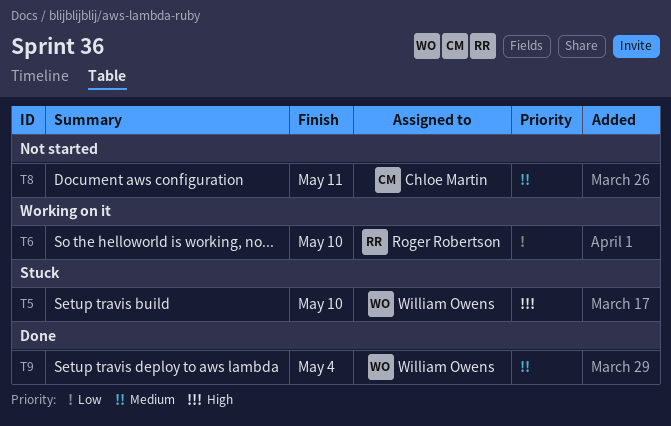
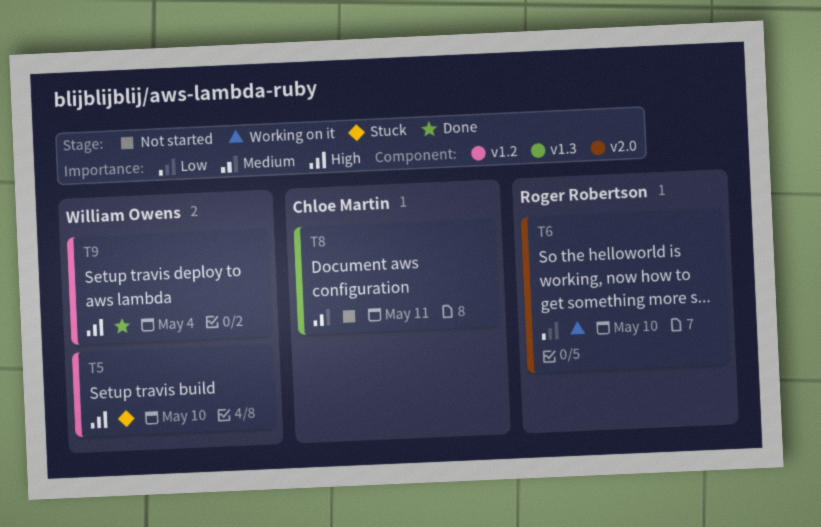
T9, priority: Medium -> High

